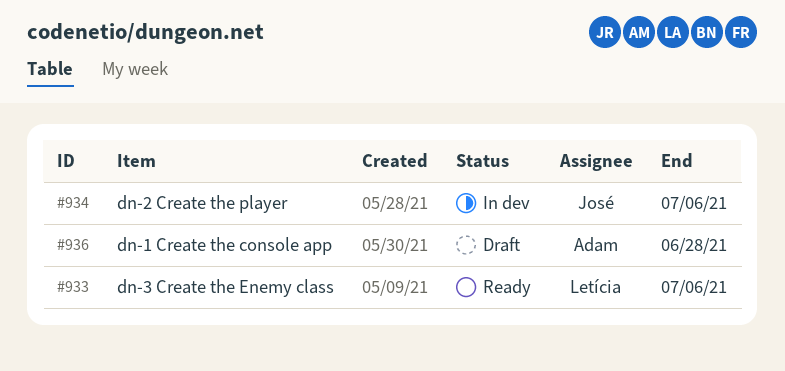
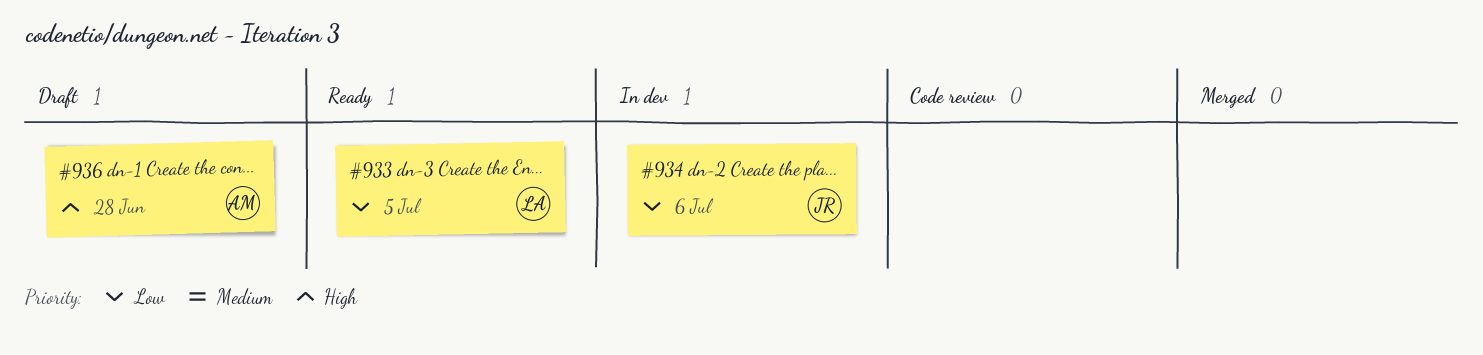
#933, due: Jul 6 -> Jul 5

